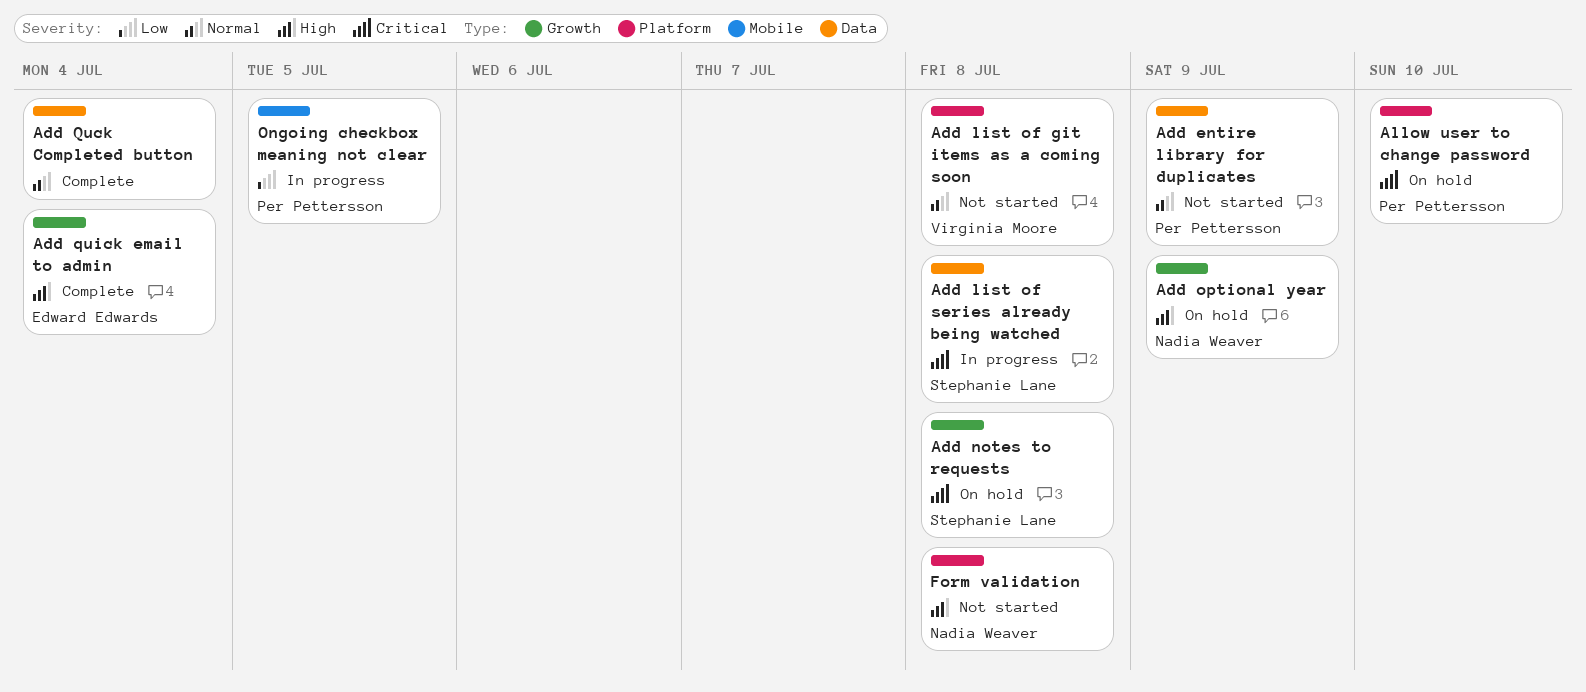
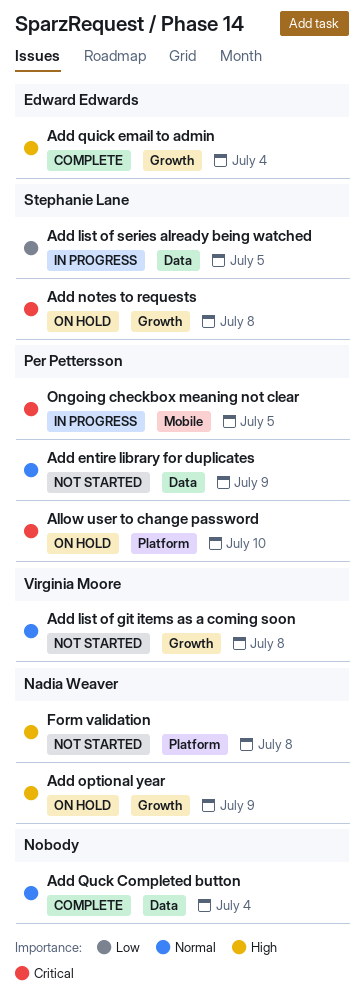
Add list of git items as a coming soon, label: Platform -> Growth
Add list of series already being watched, priority: Critical -> Low
Add list of series already being watched, due: Jul 8 -> Jul 5
Ongoing checkbox meaning not clear, priority: Low -> Critical

